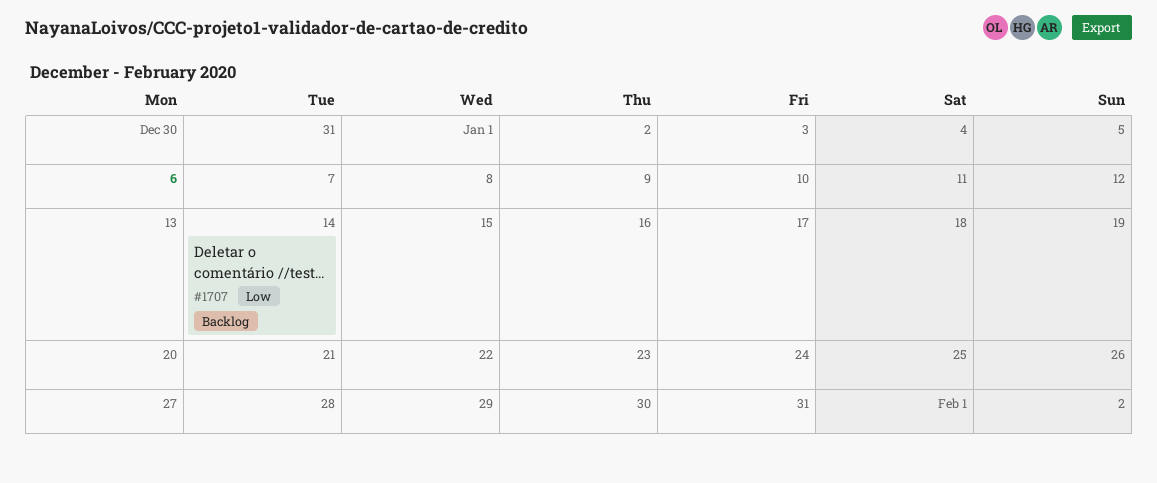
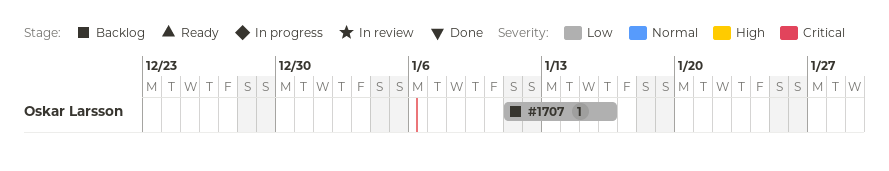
#1707, due: Jan 14 -> Jan 16

